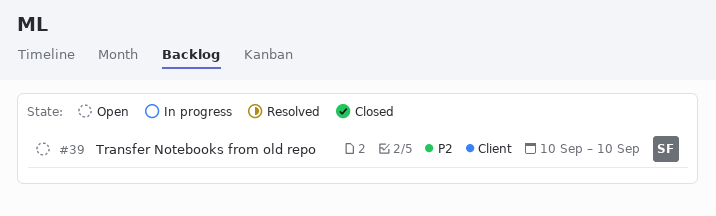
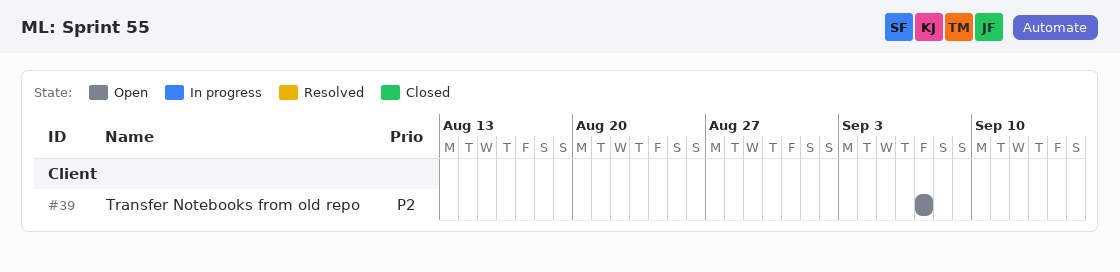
#39, start: Sep 10 -> Sep 7
#39, due: Sep 10 -> Sep 7

